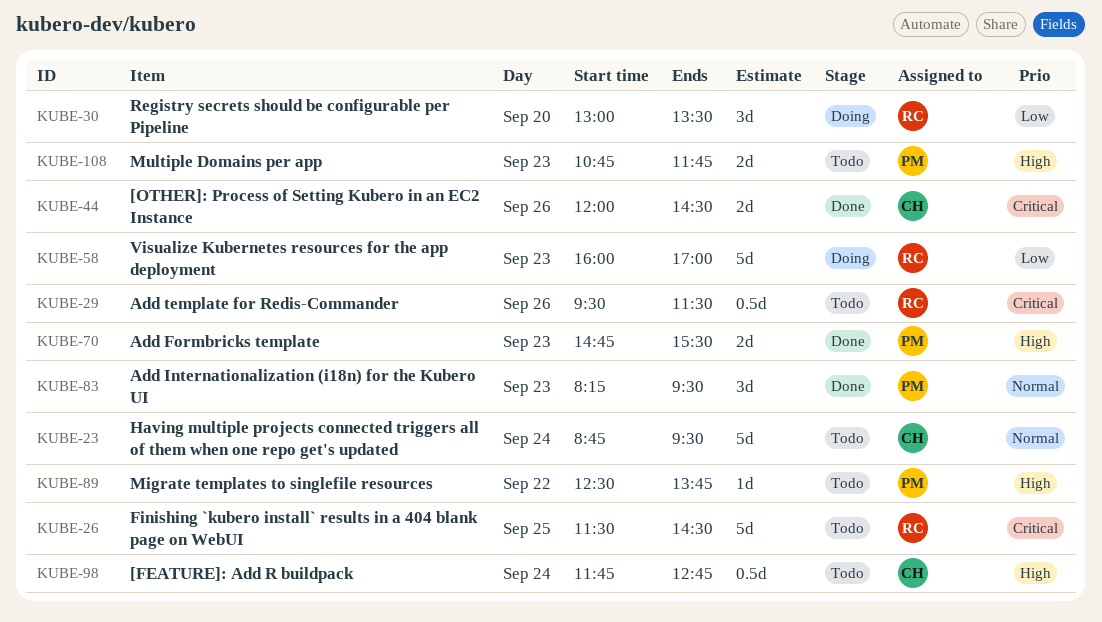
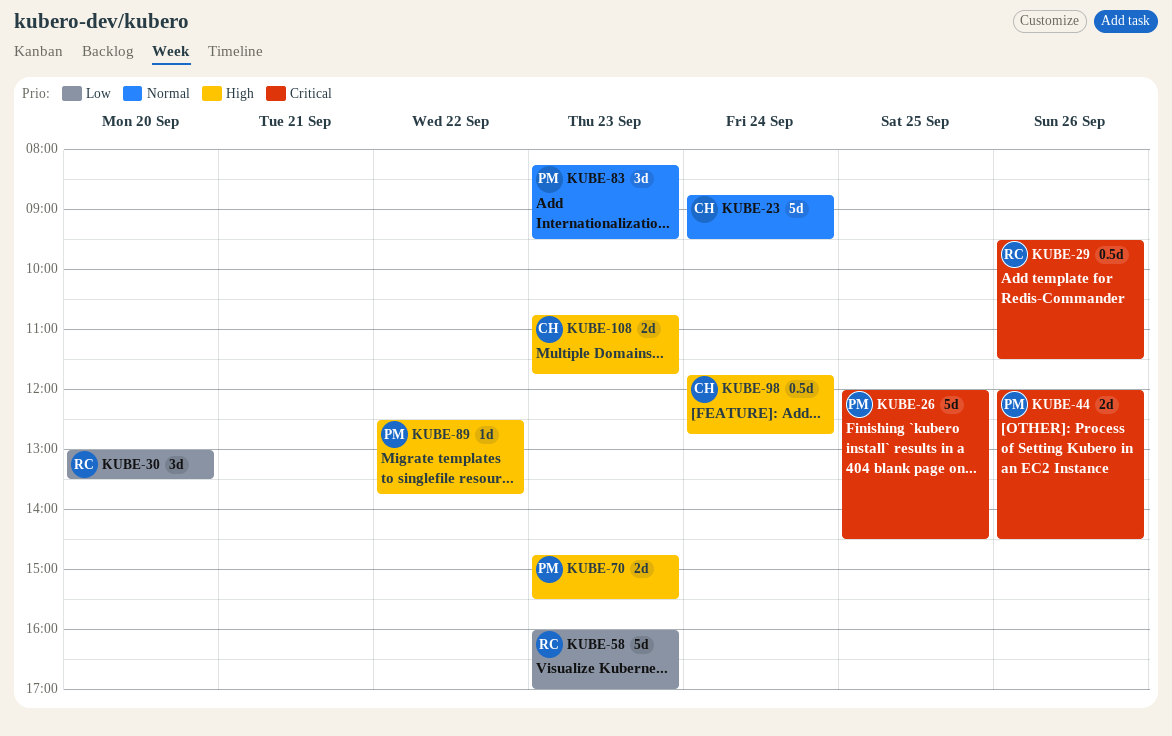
KUBE-26, owner: RC -> PM
KUBE-26, begins: 11:30 -> 12:00
KUBE-44, owner: CH -> PM
KUBE-108, owner: PM -> CH

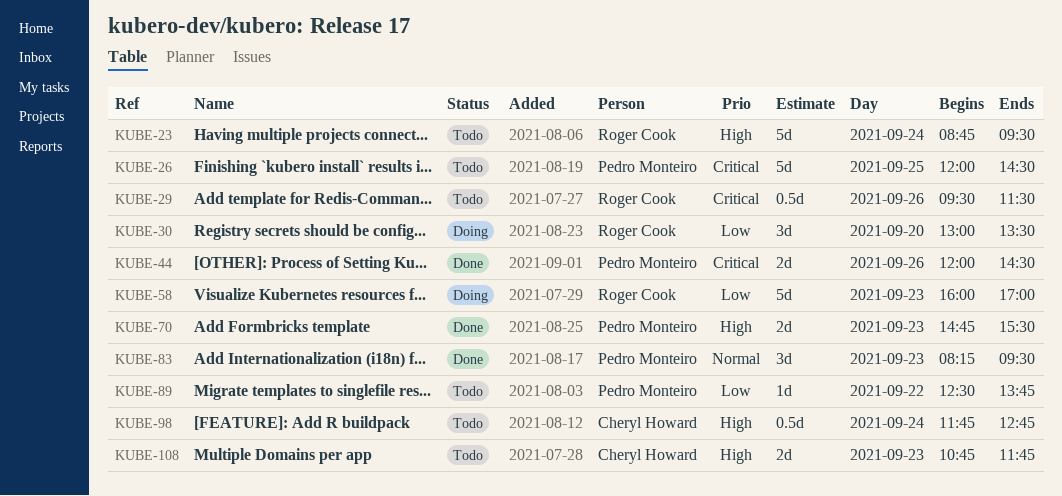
KUBE-23, owner: Cheryl Howard -> Roger Cook
KUBE-23, priority: Normal -> High
KUBE-89, priority: High -> Low

